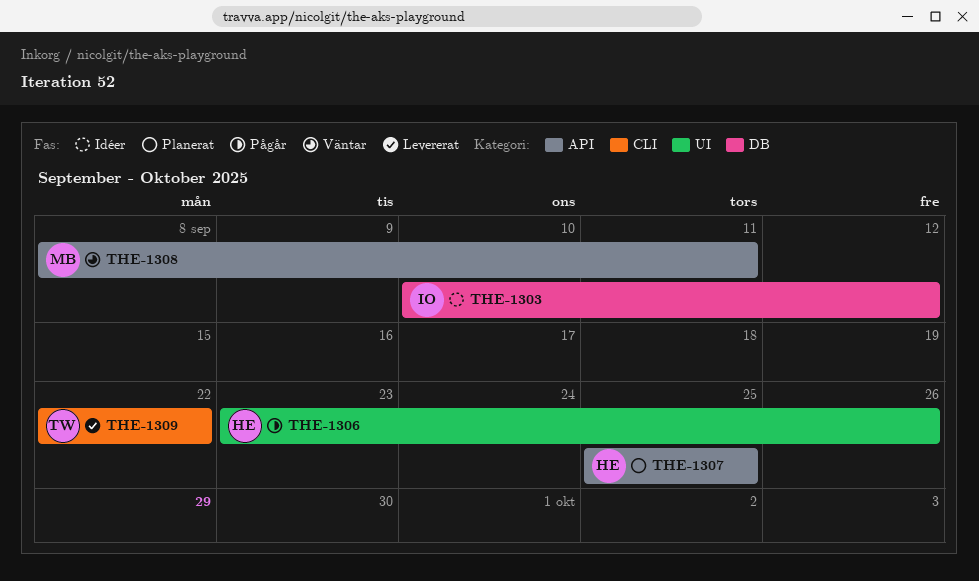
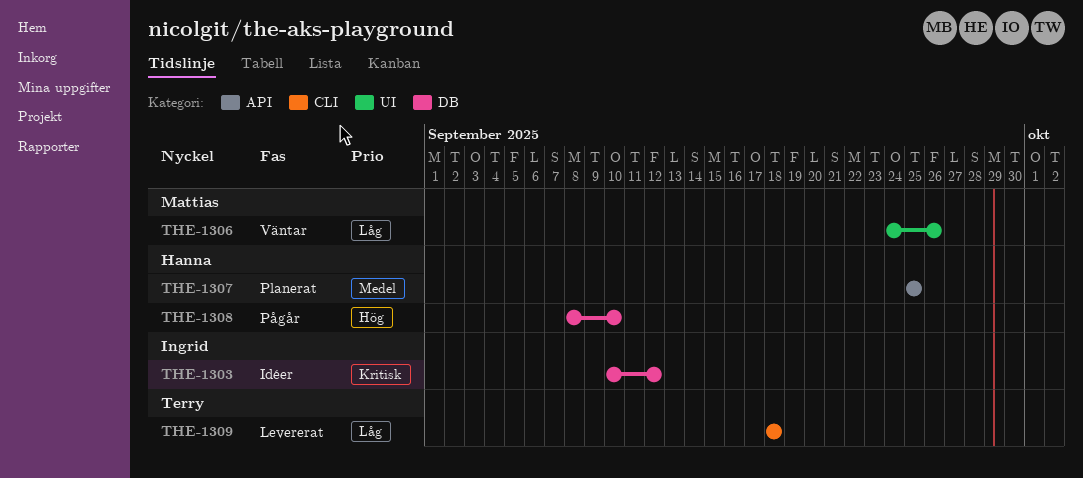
THE-1306, status: Pågår -> Väntar
THE-1306, owner: Hanna -> Mattias
THE-1306, start: Sep 23 -> Sep 24
THE-1308, status: Väntar -> Pågår
THE-1308, owner: Mattias -> Hanna
THE-1308, label: API -> DB
THE-1308, due: Sep 11 -> Sep 10
THE-1309, start: Sep 22 -> Sep 18
THE-1309, due: Sep 22 -> Sep 18

